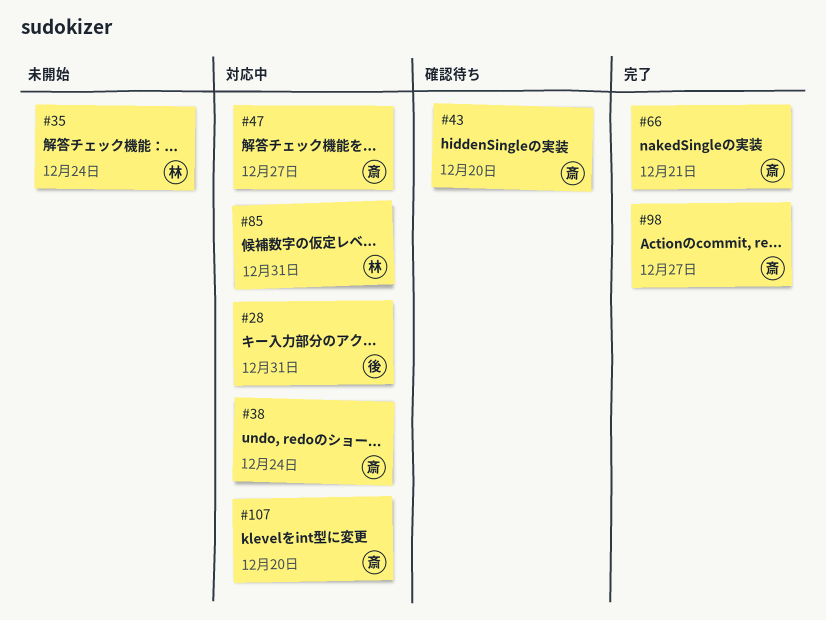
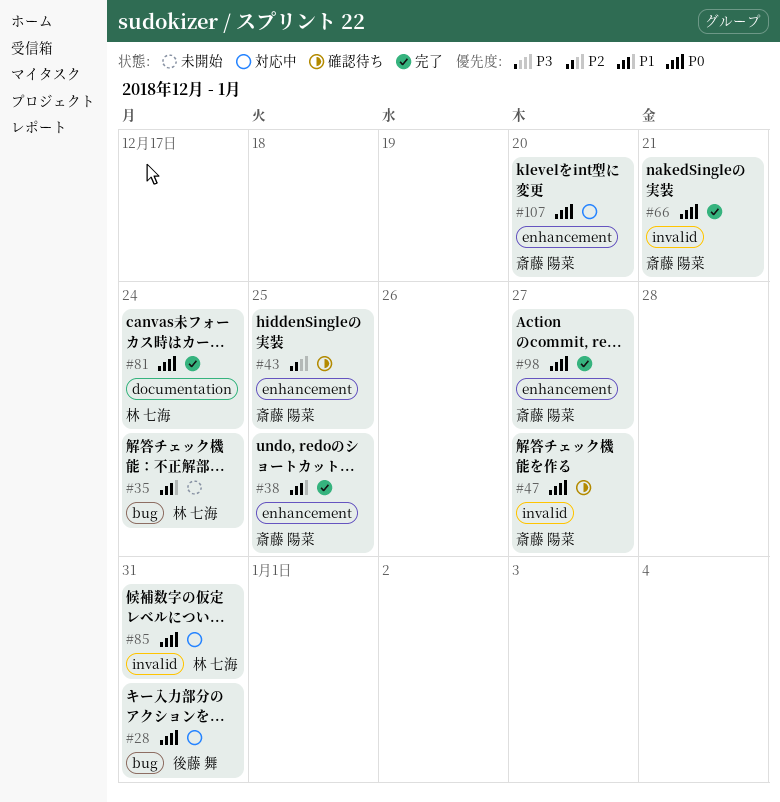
#38, status: 対応中 -> 完了
#38, due: Dec 24 -> Dec 25
#43, due: Dec 20 -> Dec 25
#47, status: 対応中 -> 確認待ち
#81: none -> present

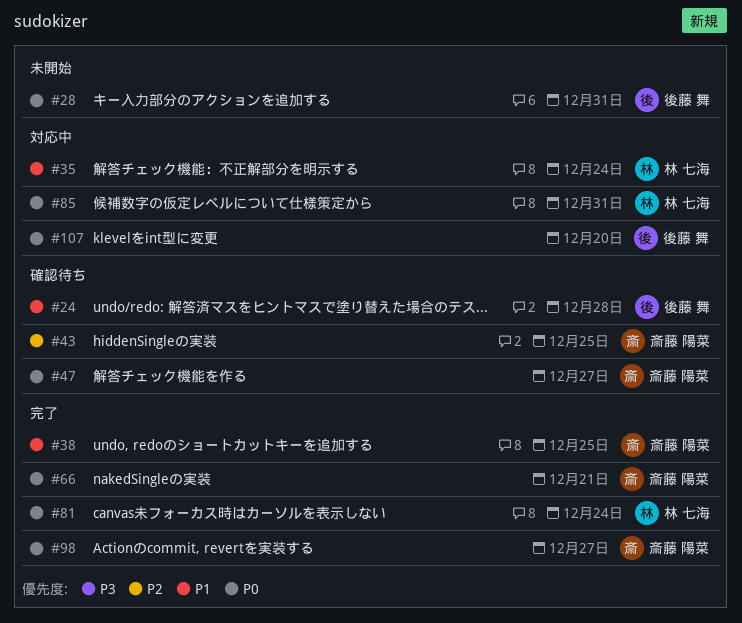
#24: none -> present
#28, status: 対応中 -> 未開始
#35, status: 未開始 -> 対応中
#107, owner: 斎藤 陽菜 -> 後藤 舞

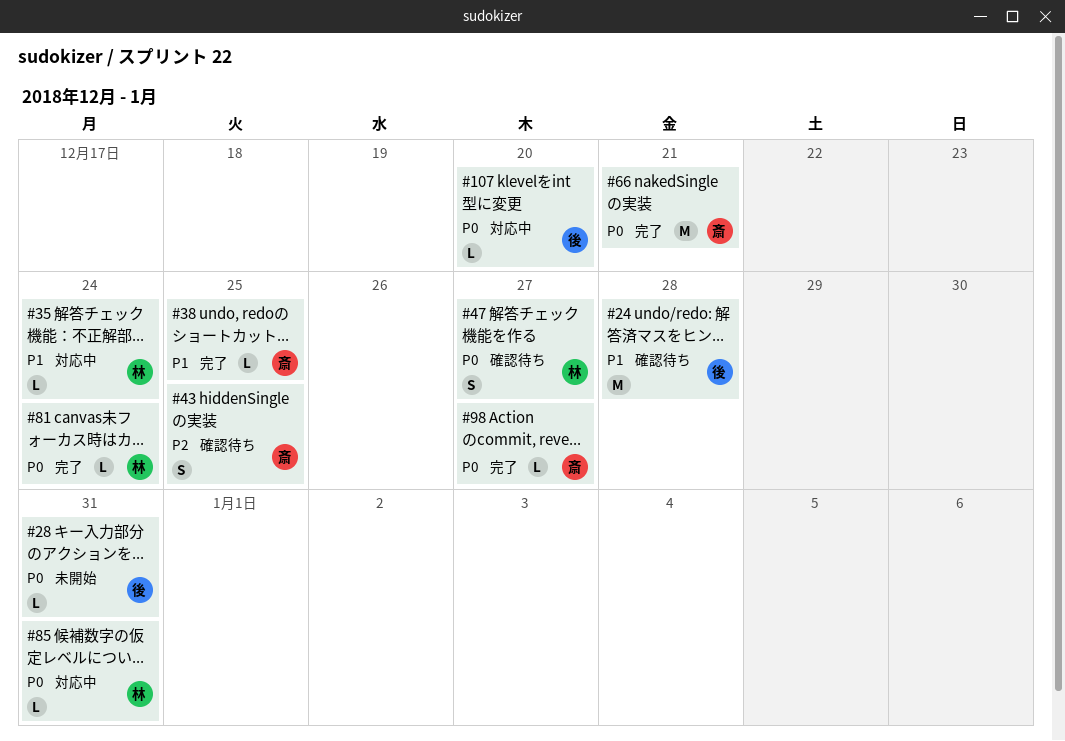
#47, owner: 斎藤 陽菜 -> 林 七海

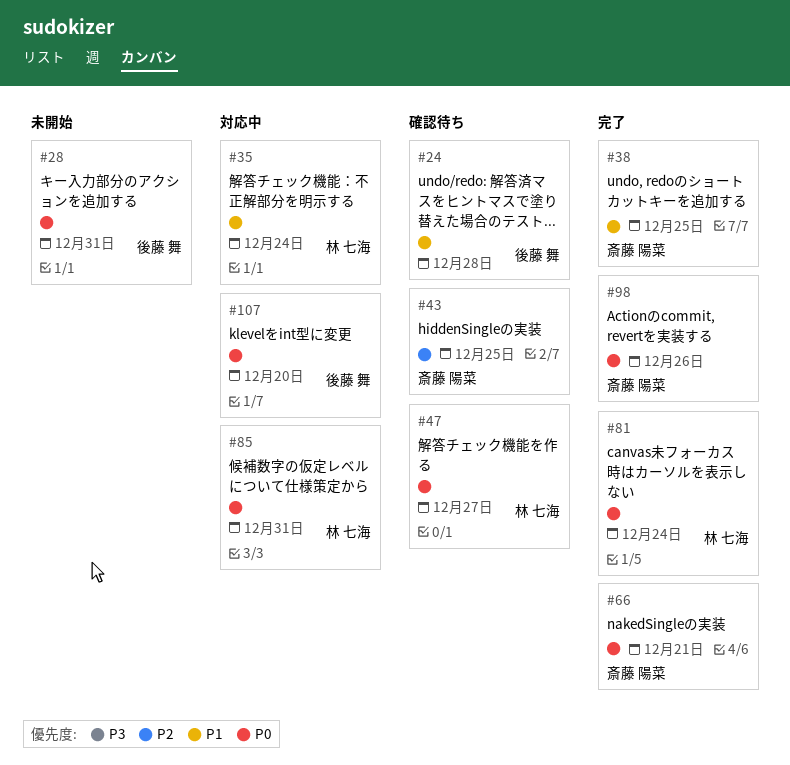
#98, due: Dec 27 -> Dec 26

